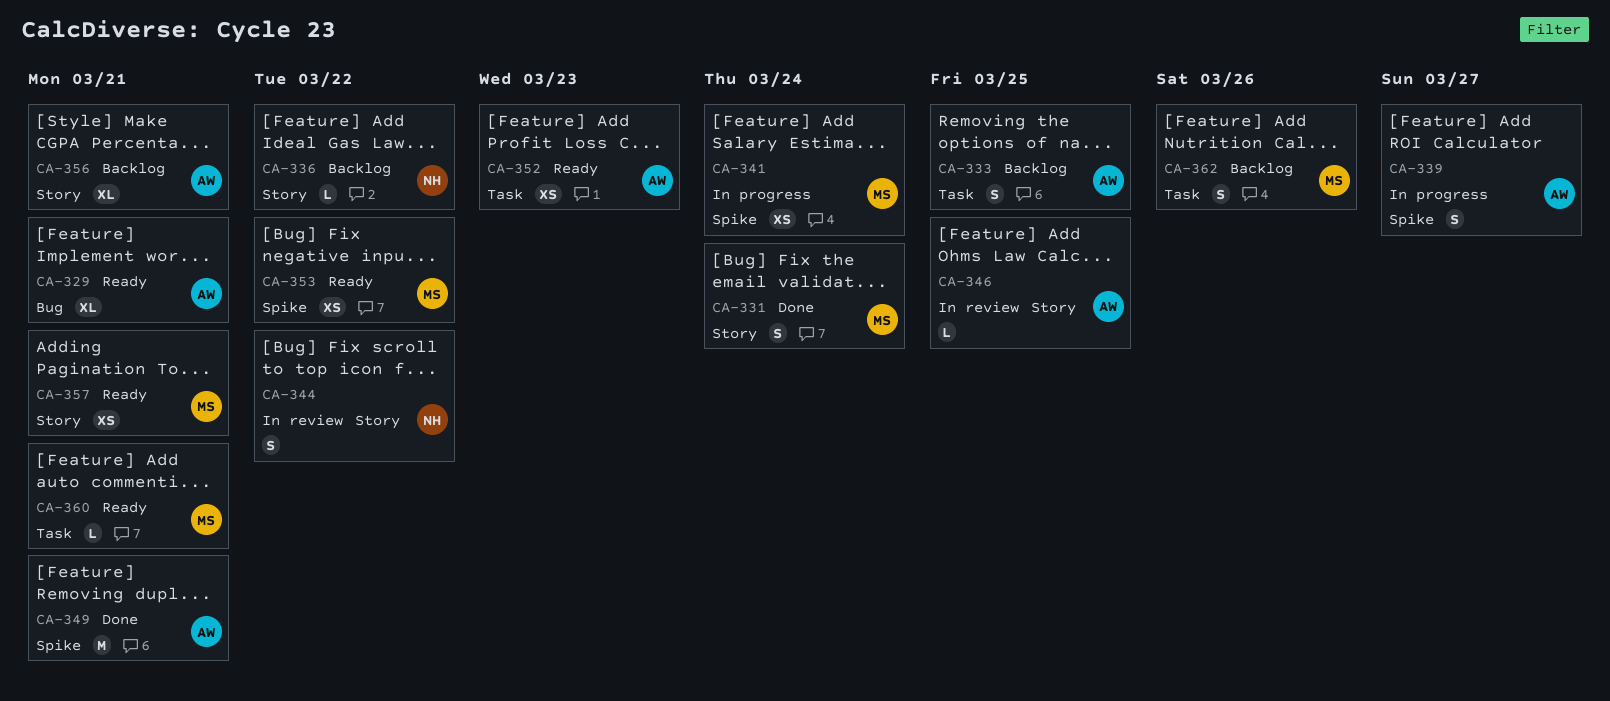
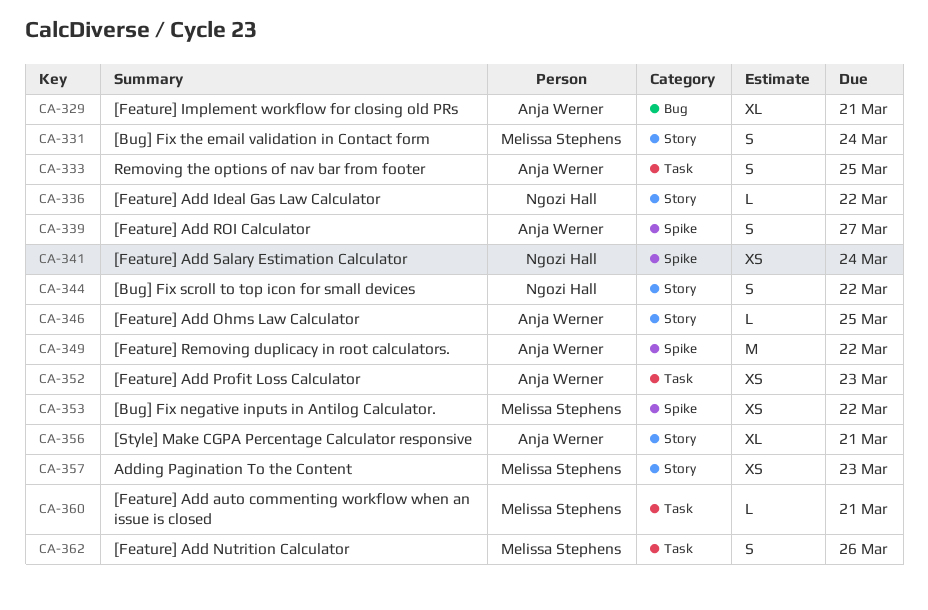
CA-341, owner: Melissa Stephens -> Ngozi Hall
CA-349, due: Mar 21 -> Mar 22
CA-357, due: Mar 21 -> Mar 23

